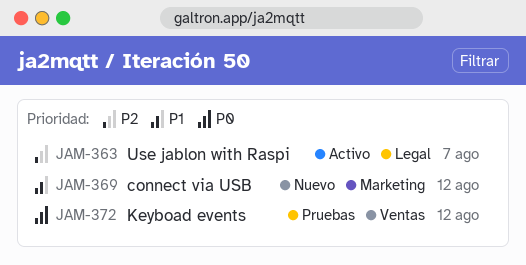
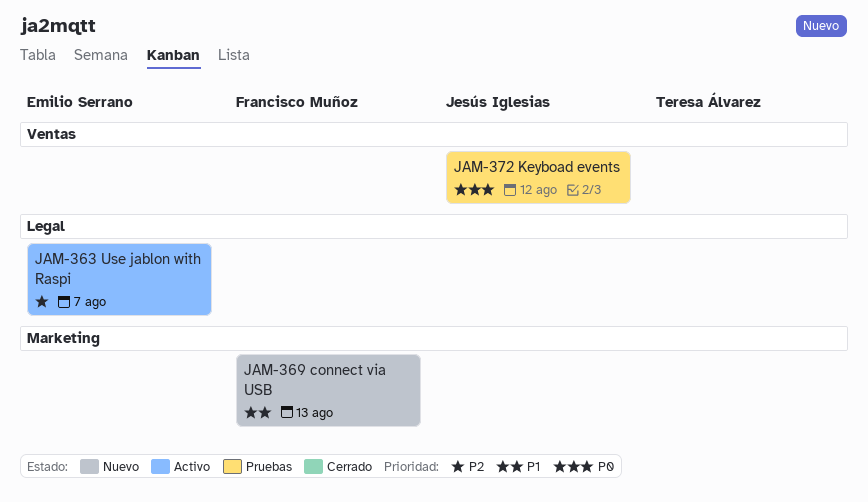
JAM-369, due: Aug 12 -> Aug 13

